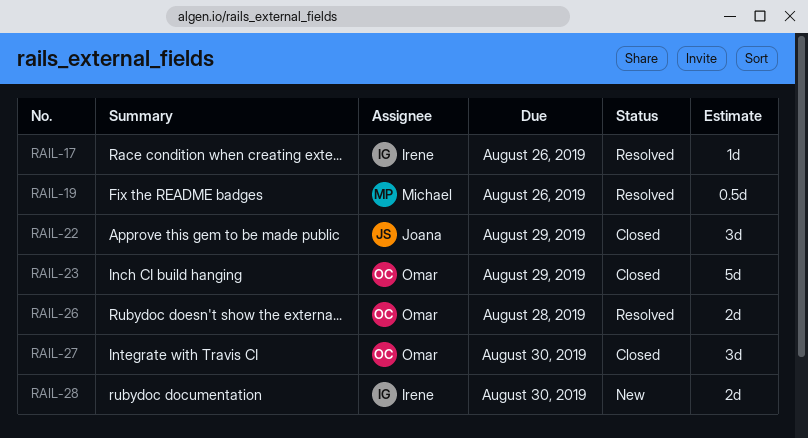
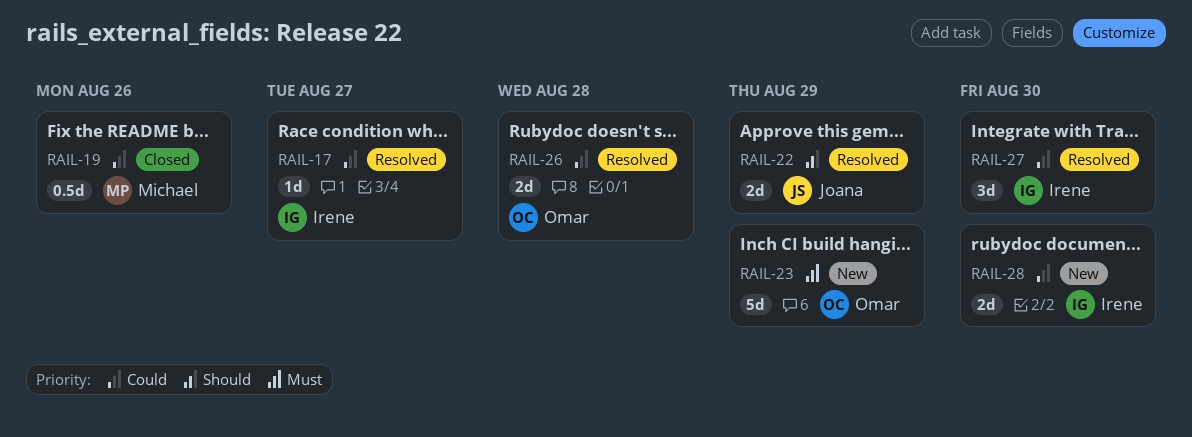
RAIL-17, due: Aug 26 -> Aug 27
RAIL-19, status: Resolved -> Closed
RAIL-22, status: Closed -> Resolved
RAIL-22, estimate: 3d -> 2d
RAIL-23, status: Closed -> New
RAIL-27, status: Closed -> Resolved
RAIL-27, owner: Omar -> Irene

